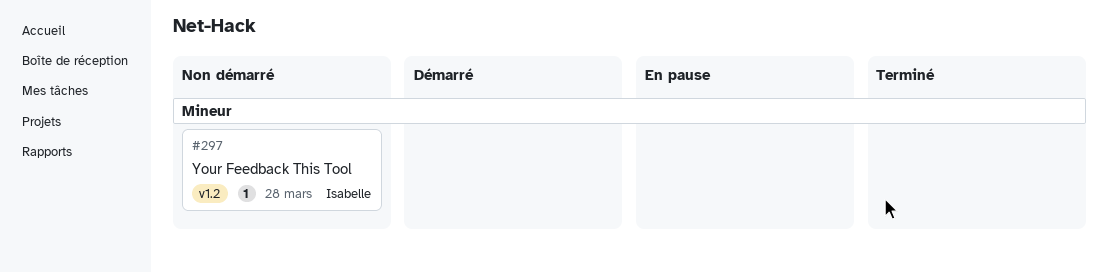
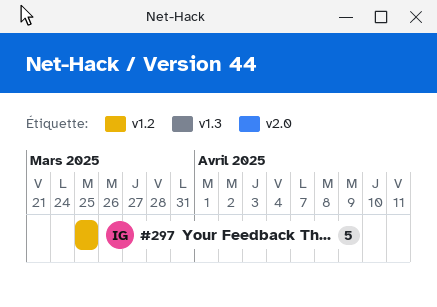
#297, estimate: 1 -> 5
#297, due: Mar 28 -> Mar 25

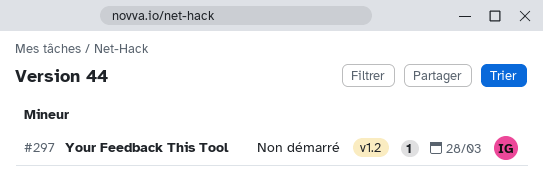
#297, estimate: 5 -> 1
#297, due: Mar 25 -> Mar 28

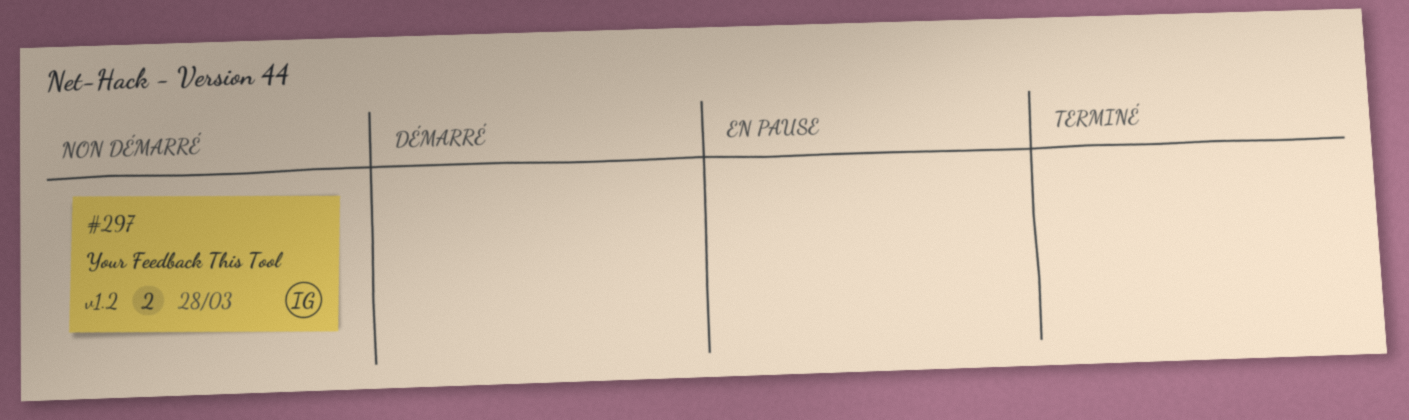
#297, estimate: 1 -> 2

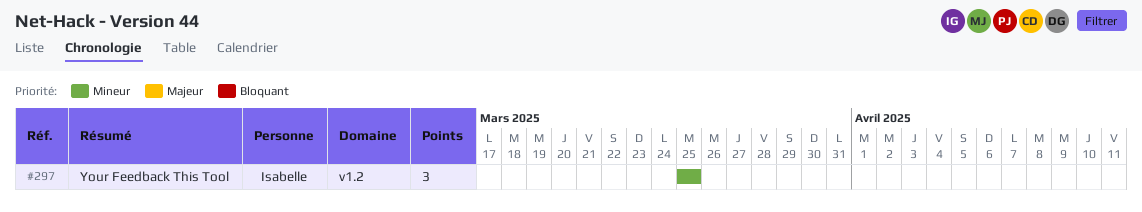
#297, estimate: 2 -> 3
#297, due: Mar 28 -> Mar 25

